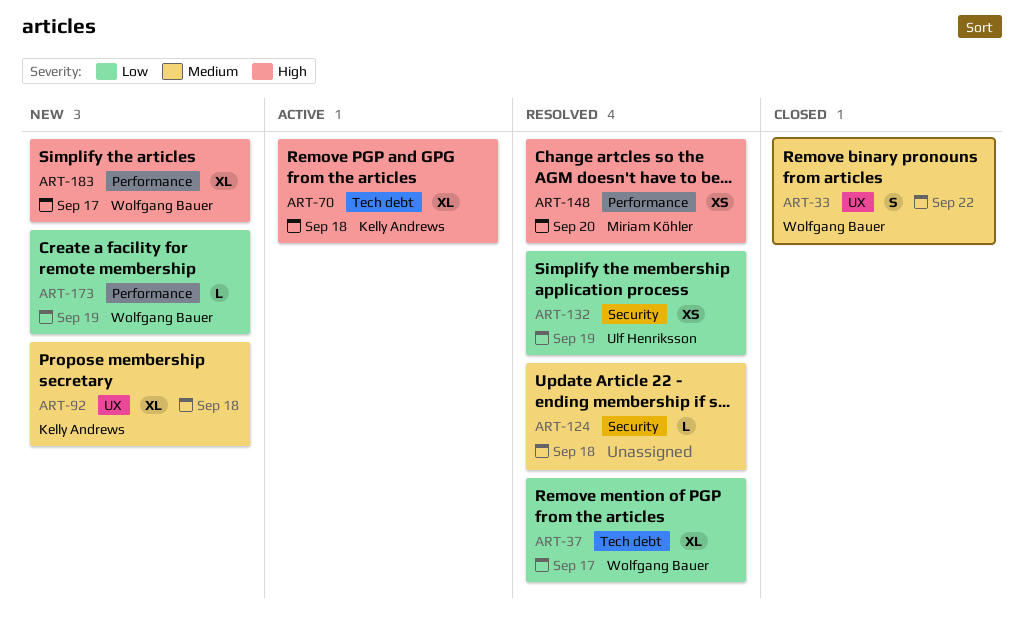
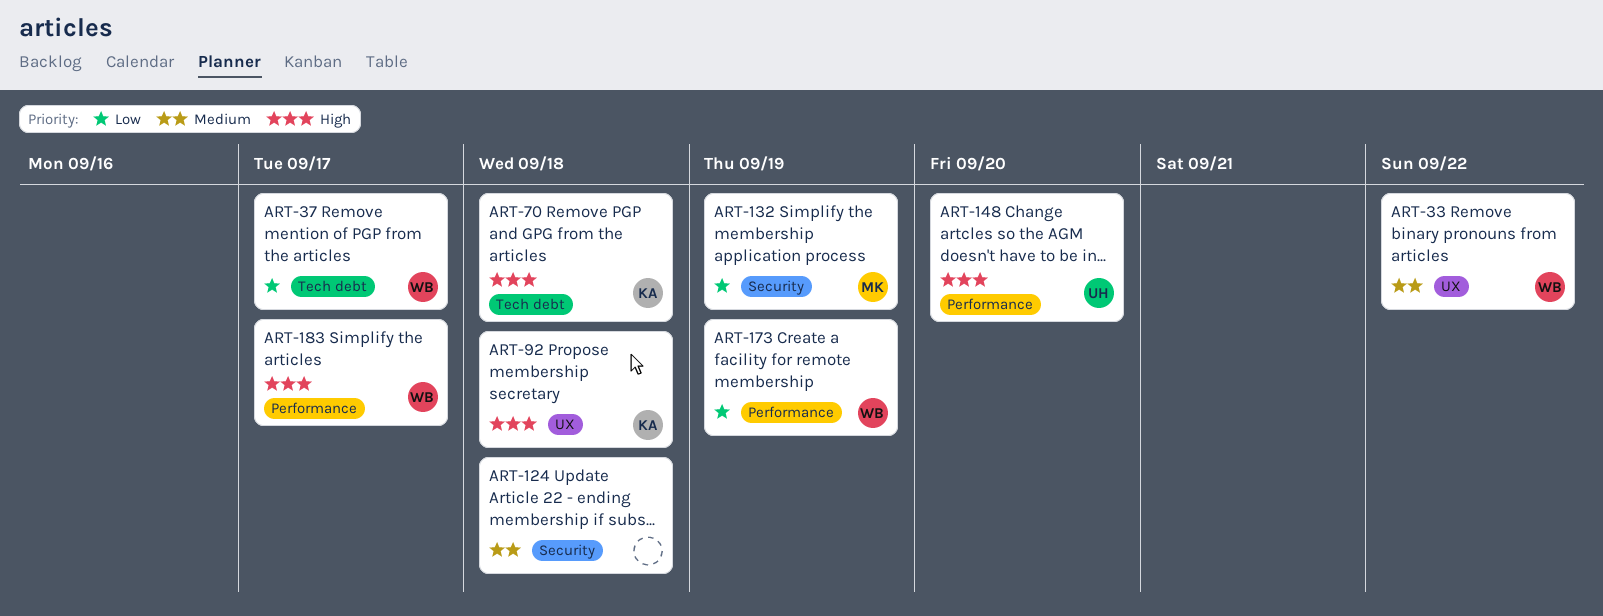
ART-92, priority: Medium -> High
ART-132, owner: Ulf Henriksson -> Miriam Köhler
ART-148, owner: Miriam Köhler -> Ulf Henriksson

